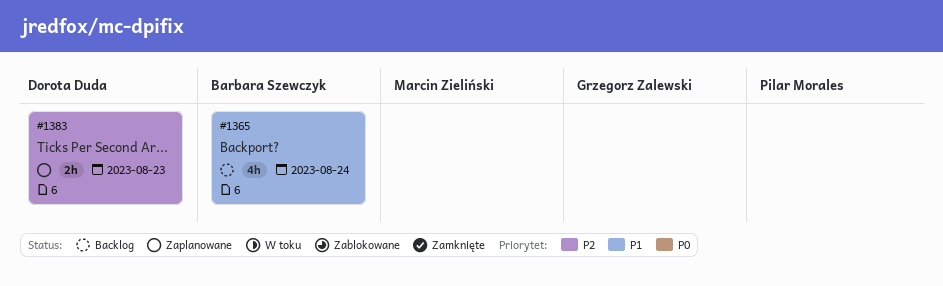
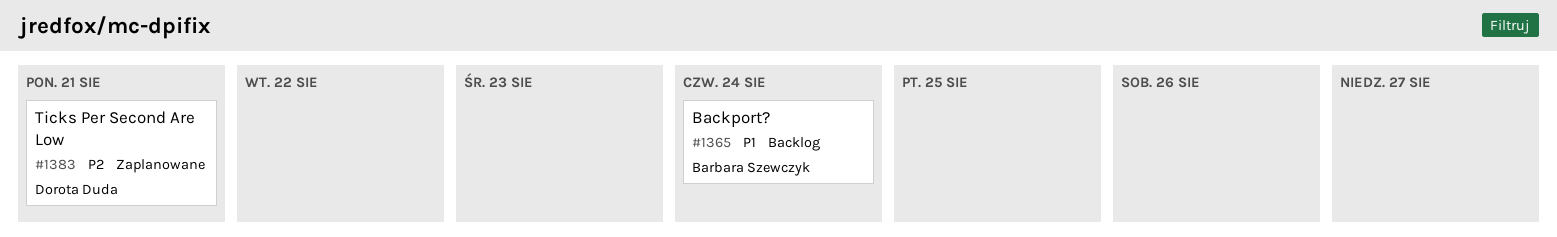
#1383, due: Aug 23 -> Aug 21

